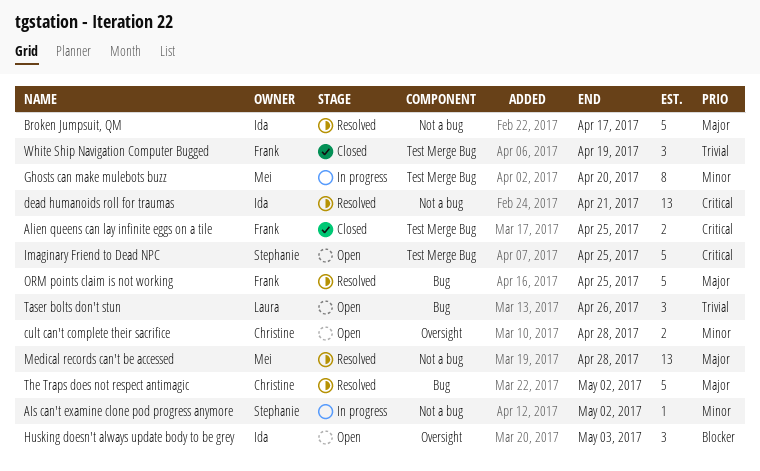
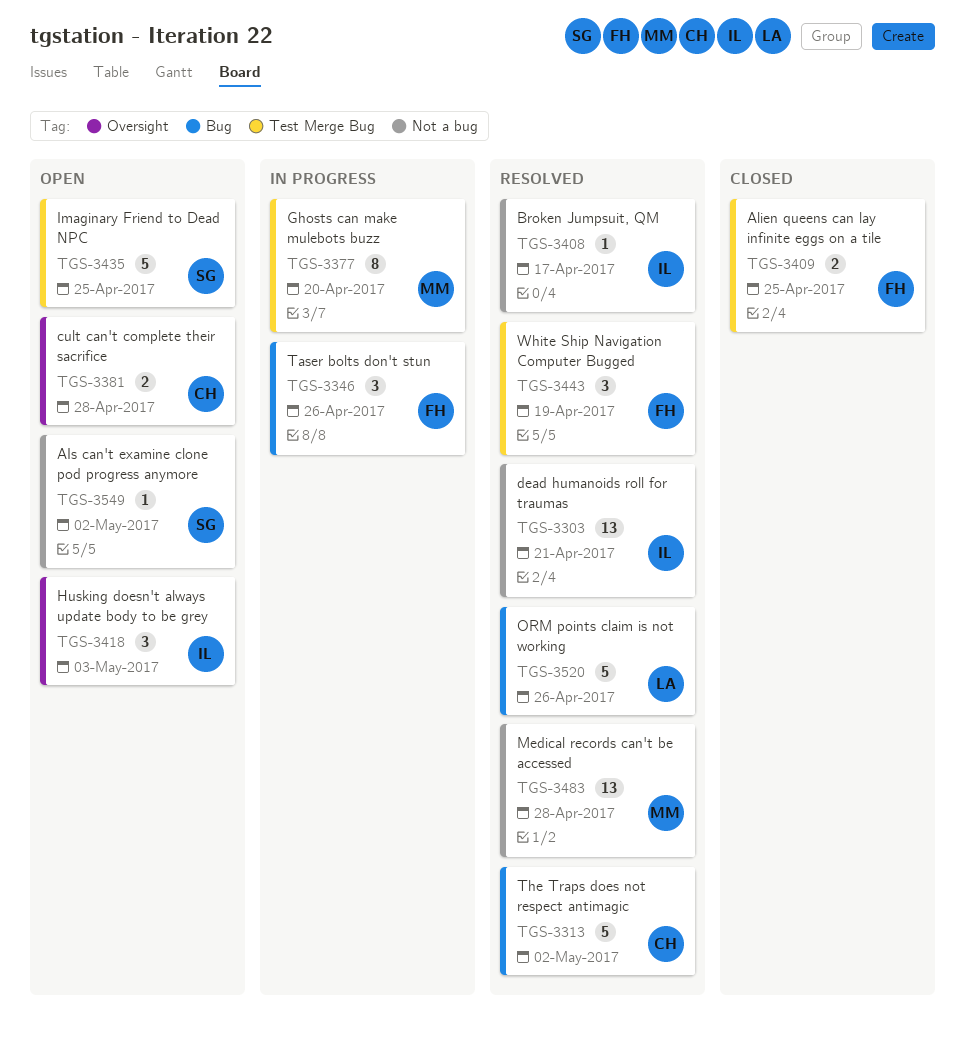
AIs can't examine clone pod progress anymore, status: In progress -> Open
Broken Jumpsuit, QM, estimate: 5 -> 1
ORM points claim is not working, owner: Frank -> Laura
ORM points claim is not working, due: Apr 25 -> Apr 26
Taser bolts don't stun, status: Open -> In progress
Taser bolts don't stun, owner: Laura -> Frank
White Ship Navigation Computer Bugged, status: Closed -> Resolved

